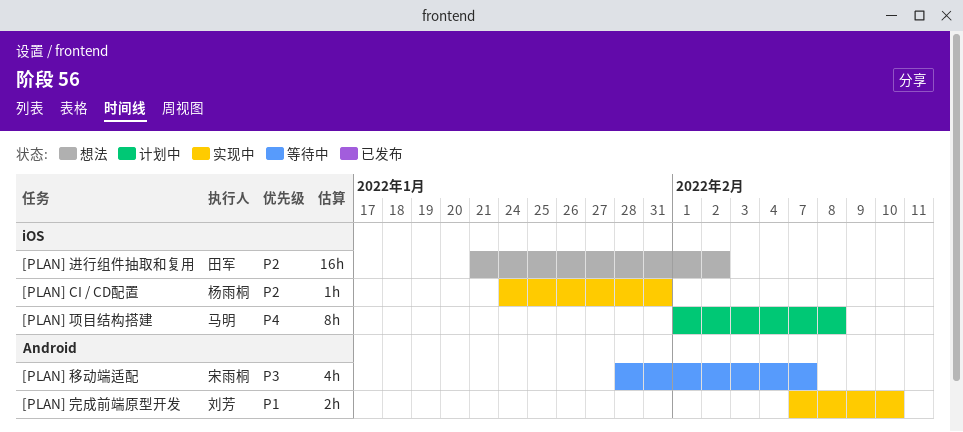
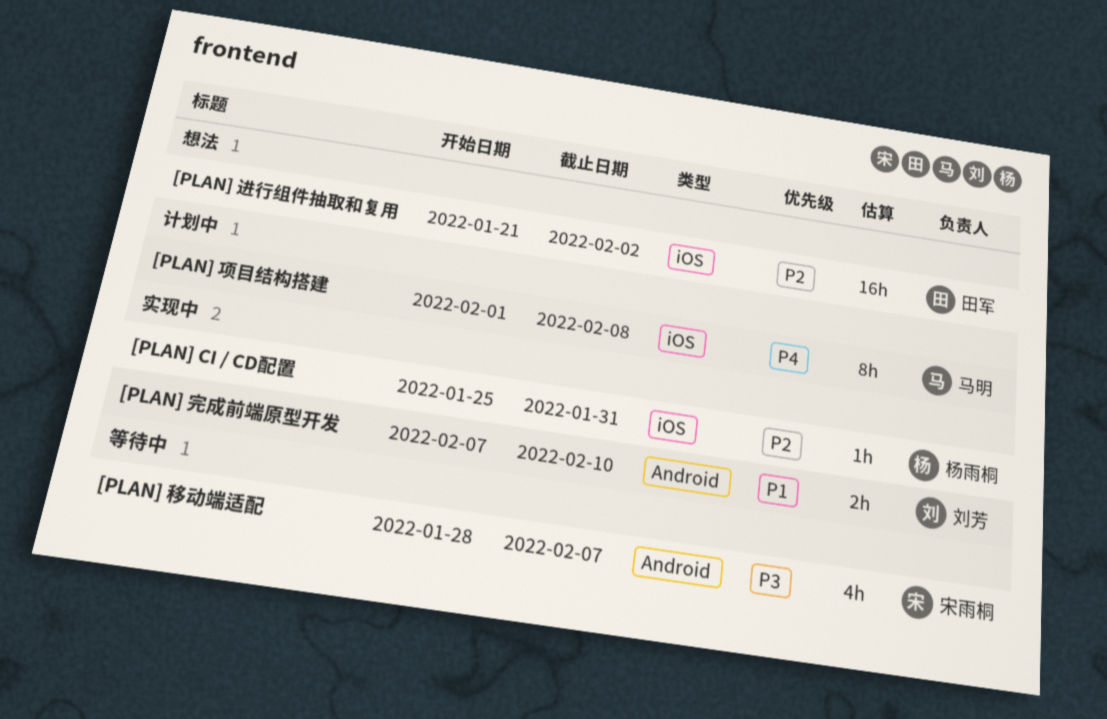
[PLAN] CI / CD配置, start: Jan 24 -> Jan 25

